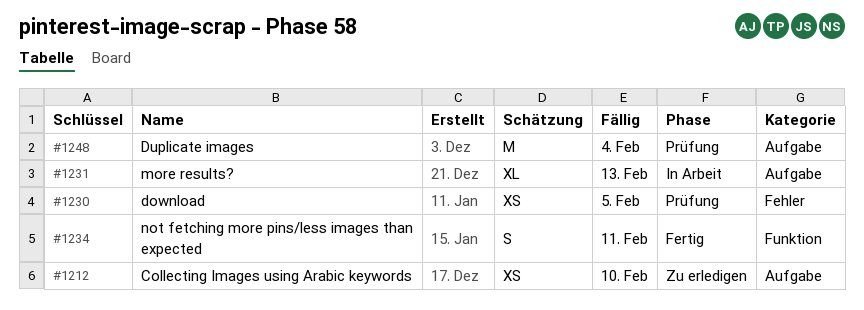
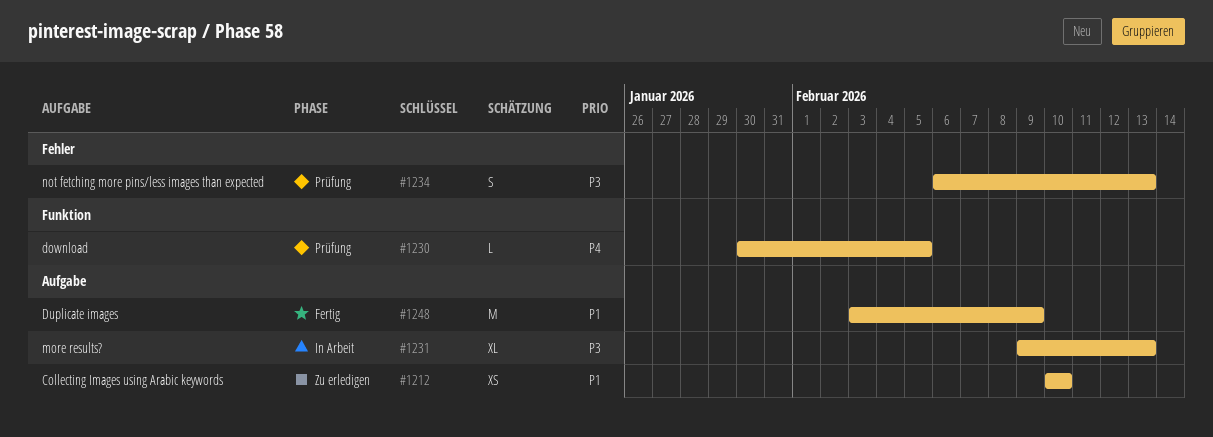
#1230, label: Fehler -> Funktion
#1230, estimate: XS -> L
#1234, status: Fertig -> Prüfung
#1234, label: Funktion -> Fehler
#1234, due: Feb 11 -> Feb 13
#1248, status: Prüfung -> Fertig
#1248, due: Feb 4 -> Feb 9

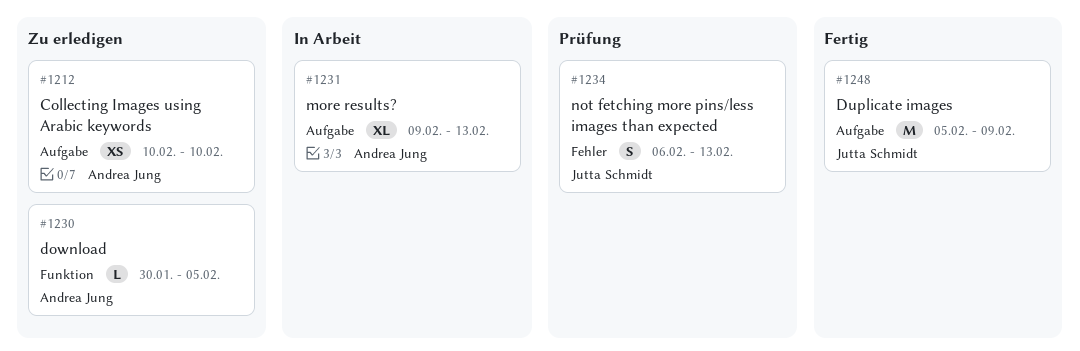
#1230, status: Prüfung -> Zu erledigen
#1248, start: Feb 3 -> Feb 5

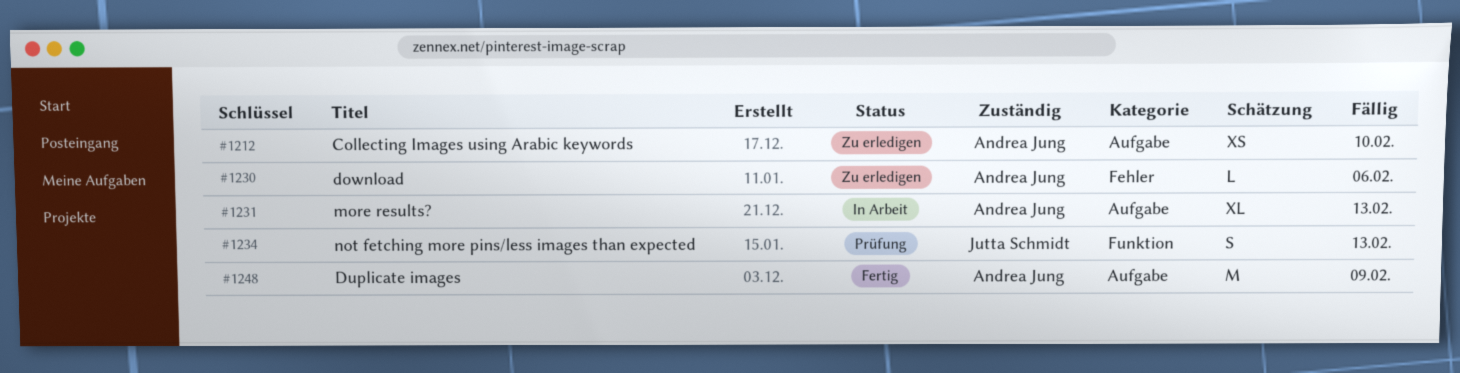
#1230, label: Funktion -> Fehler
#1230, due: Feb 5 -> Feb 6
#1234, label: Fehler -> Funktion
#1248, owner: Jutta Schmidt -> Andrea Jung

